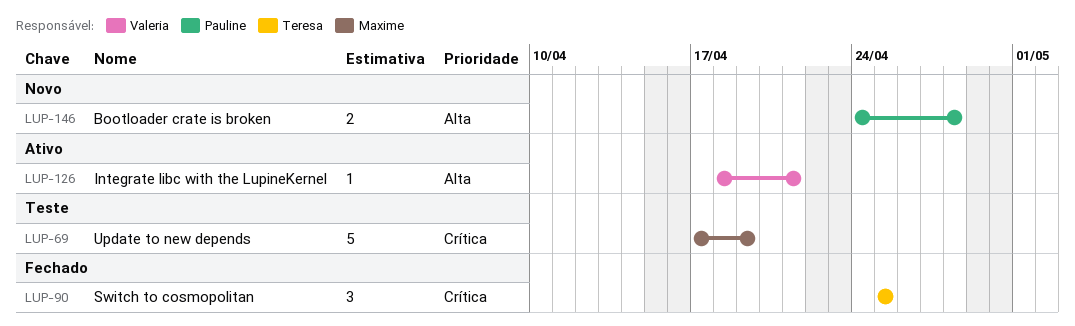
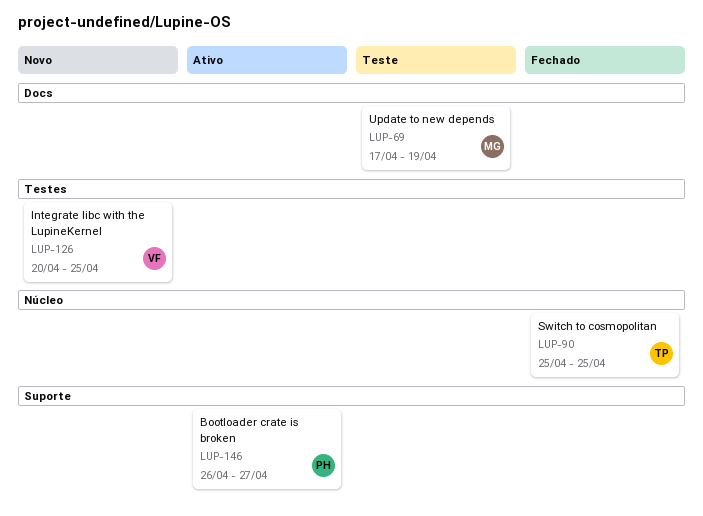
LUP-126, status: Ativo -> Novo
LUP-126, start: Apr 18 -> Apr 20
LUP-126, due: Apr 21 -> Apr 25
LUP-146, status: Novo -> Ativo
LUP-146, start: Apr 24 -> Apr 26
LUP-146, due: Apr 28 -> Apr 27

